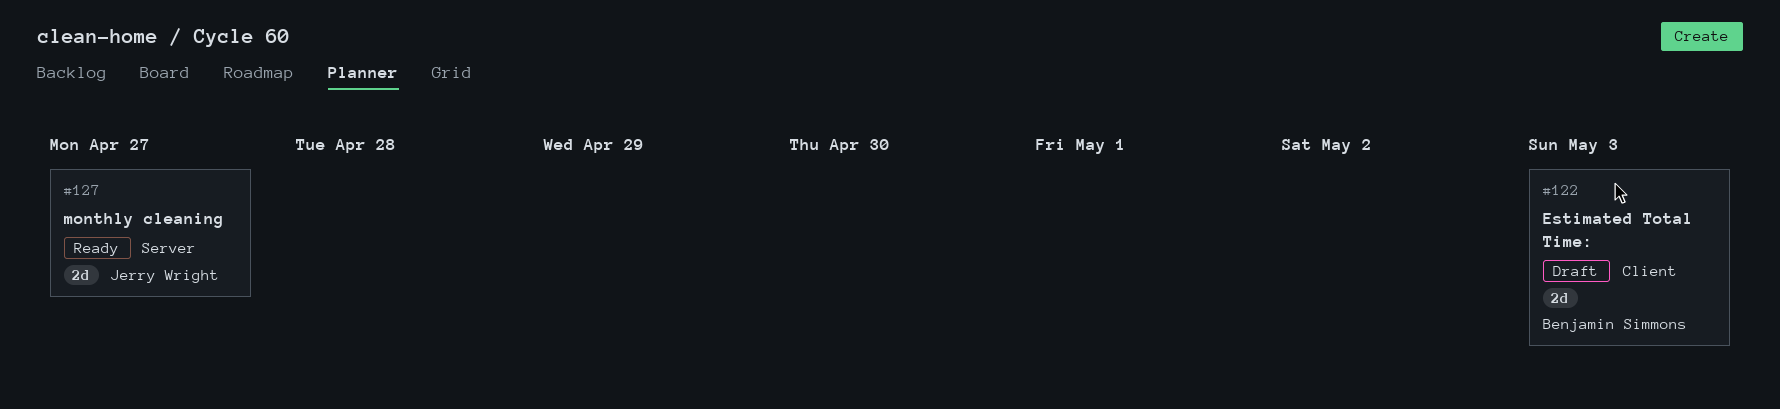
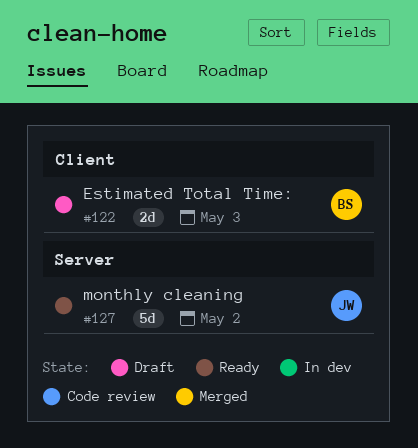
#127, estimate: 2d -> 5d
#127, due: Apr 27 -> May 2

